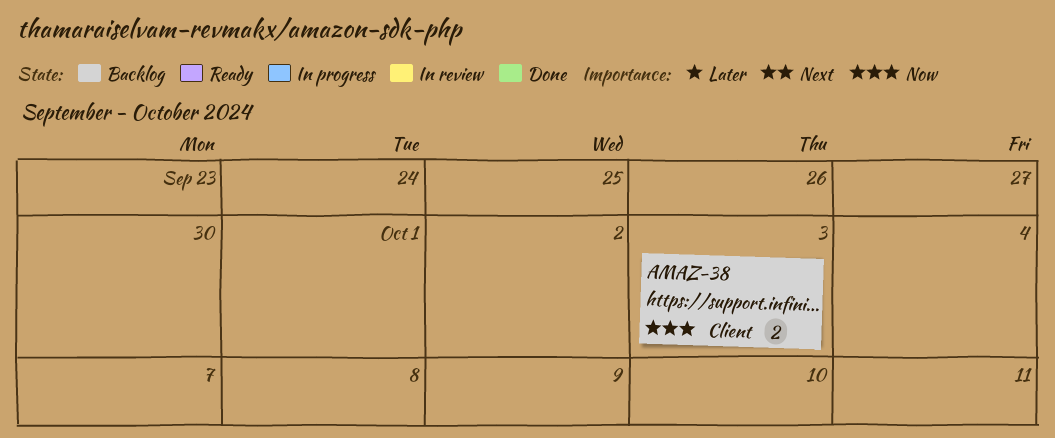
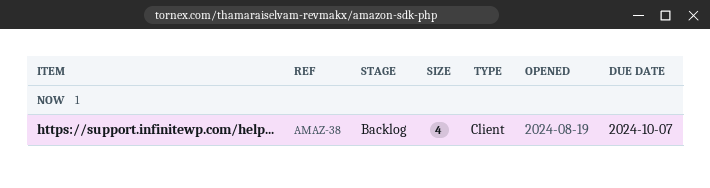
AMAZ-38, estimate: 2 -> 4
AMAZ-38, due: Oct 3 -> Oct 7

